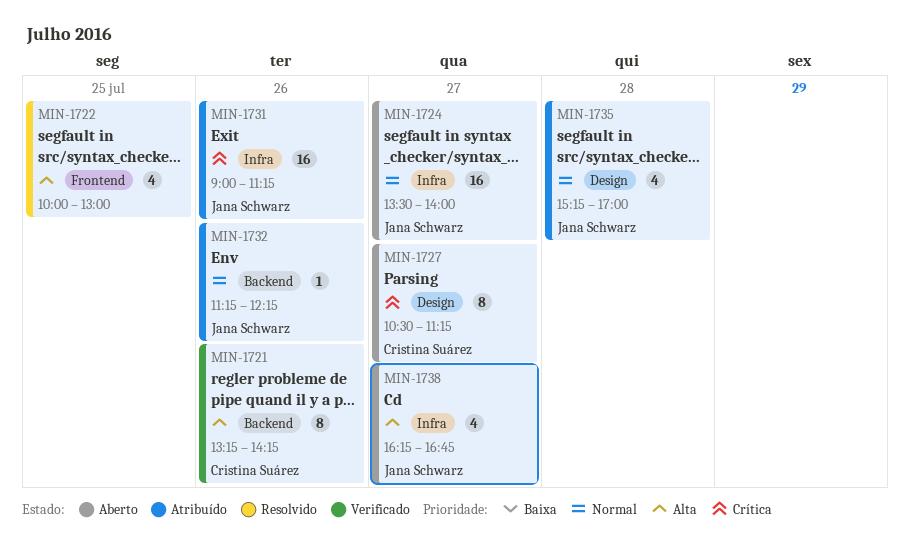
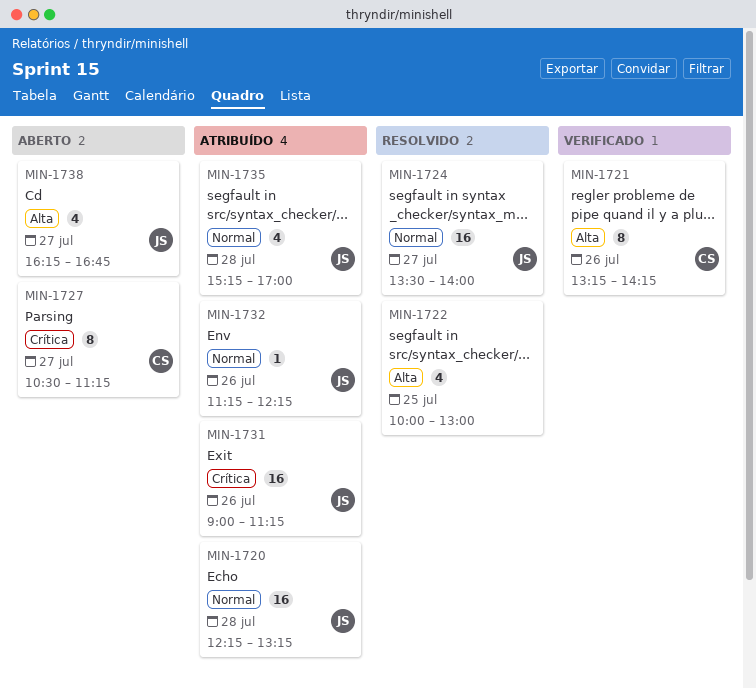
MIN-1720: none -> present
MIN-1724, status: Aberto -> Resolvido

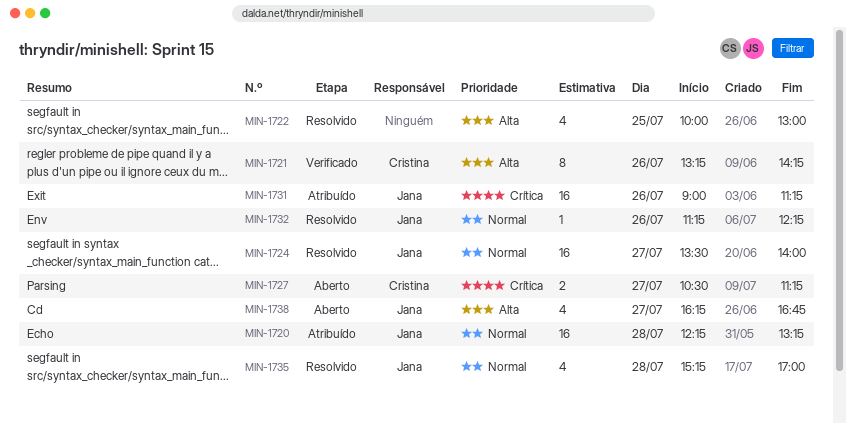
MIN-1727, estimate: 8 -> 2
MIN-1732, status: Atribuído -> Resolvido
MIN-1735, status: Atribuído -> Resolvido

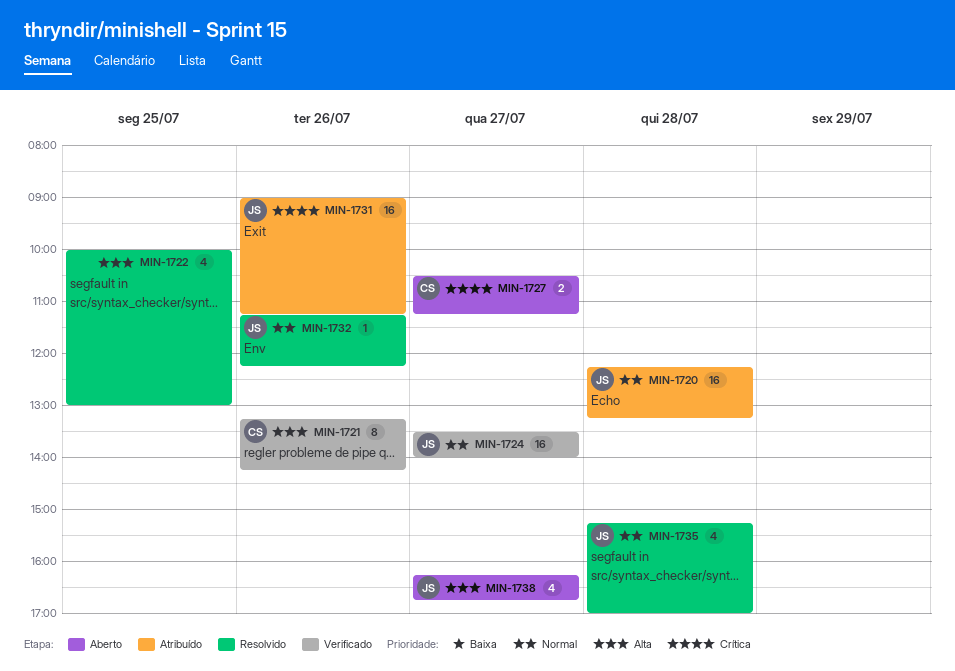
MIN-1724, status: Resolvido -> Verificado

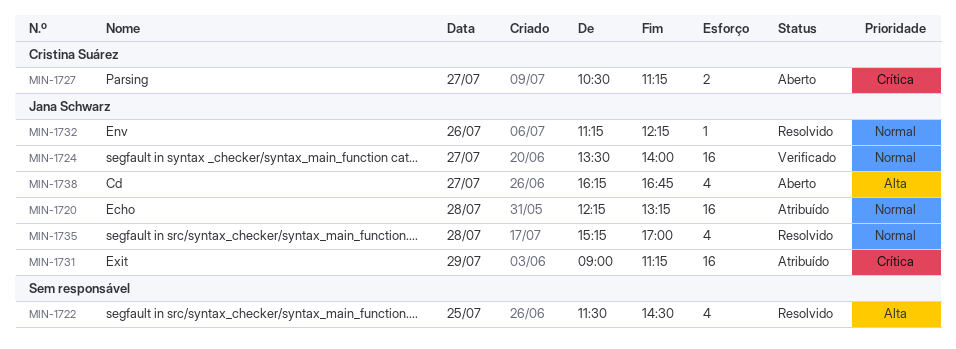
MIN-1721: present -> none
MIN-1722, begins: 10:00 -> 11:30
MIN-1722, ends: 13:00 -> 14:30
MIN-1731, day: Jul 26 -> Jul 29

